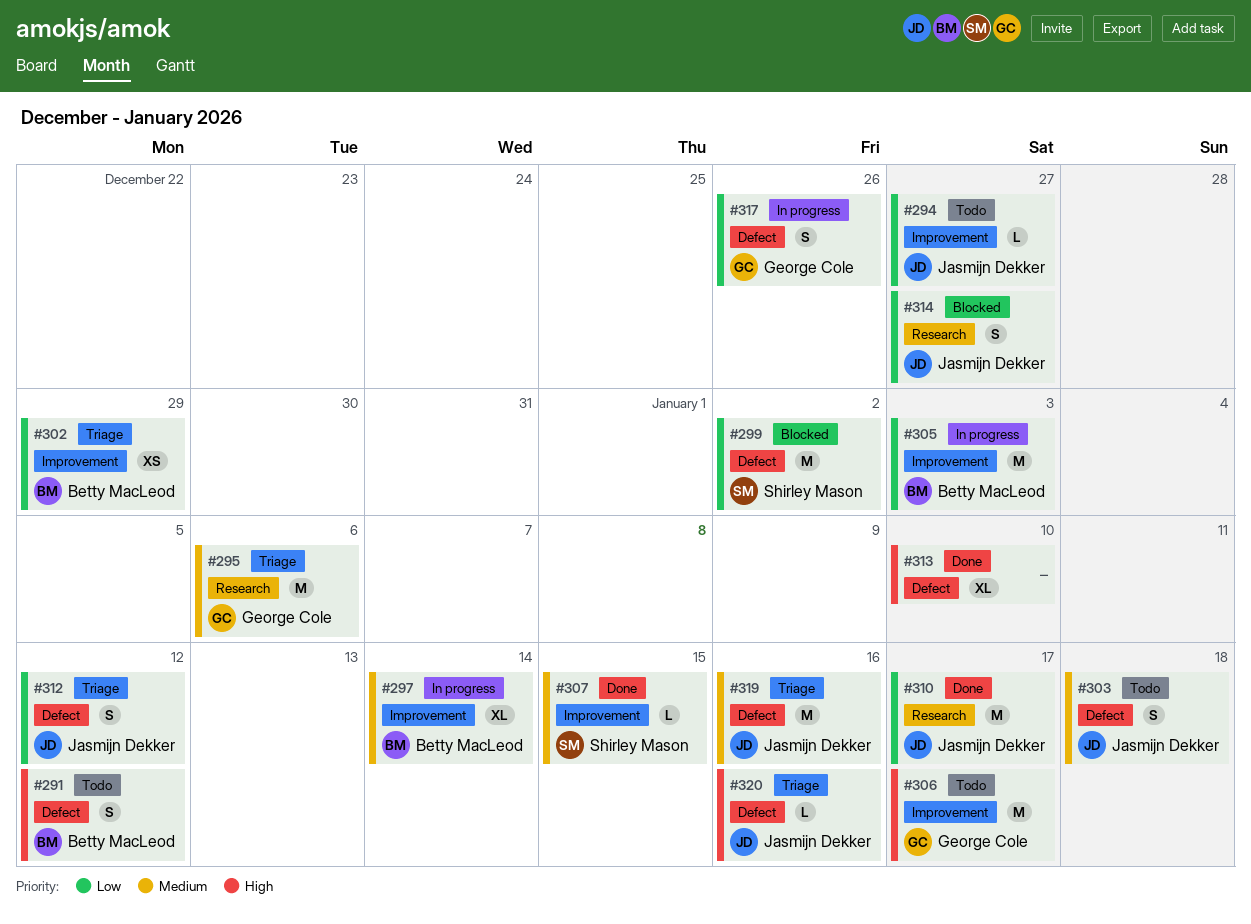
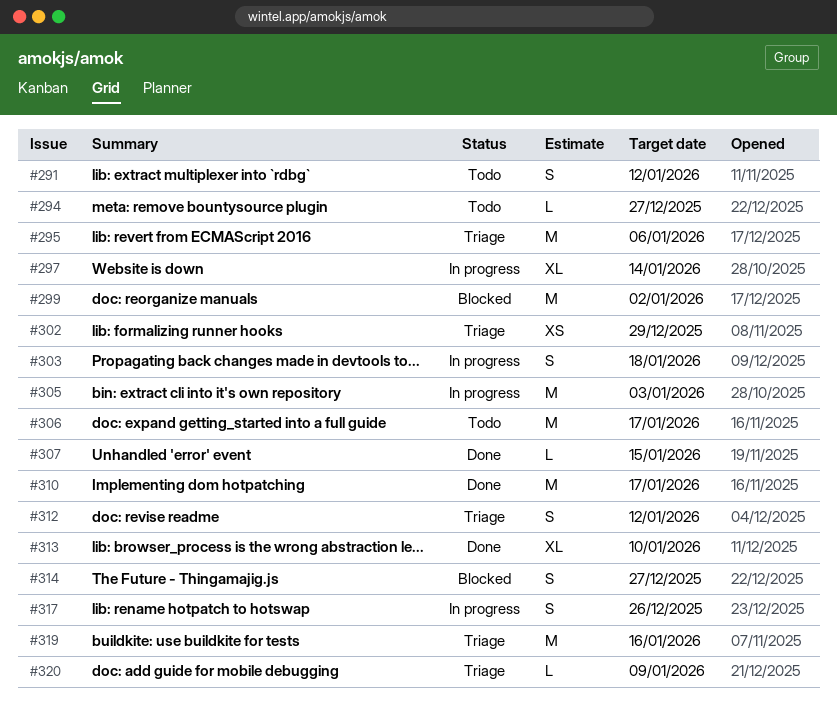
#303, status: Todo -> In progress
#320, due: Jan 16 -> Jan 9

